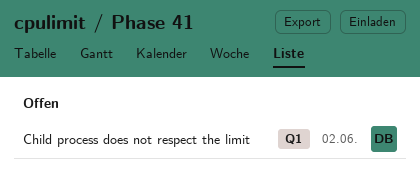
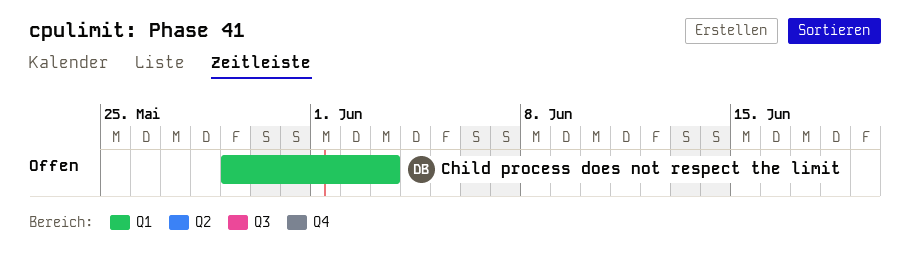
Child process does not respect the limit, due: Jun 2 -> Jun 3

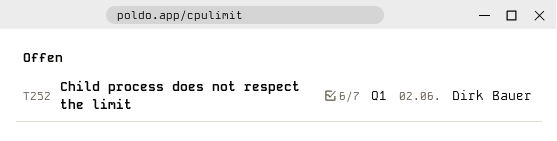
Child process does not respect the limit, due: Jun 3 -> Jun 2

